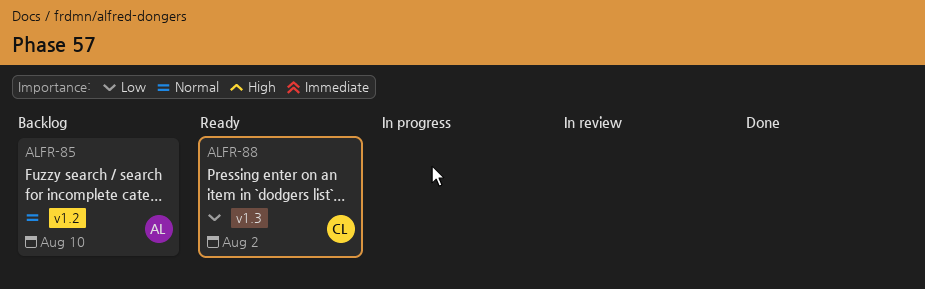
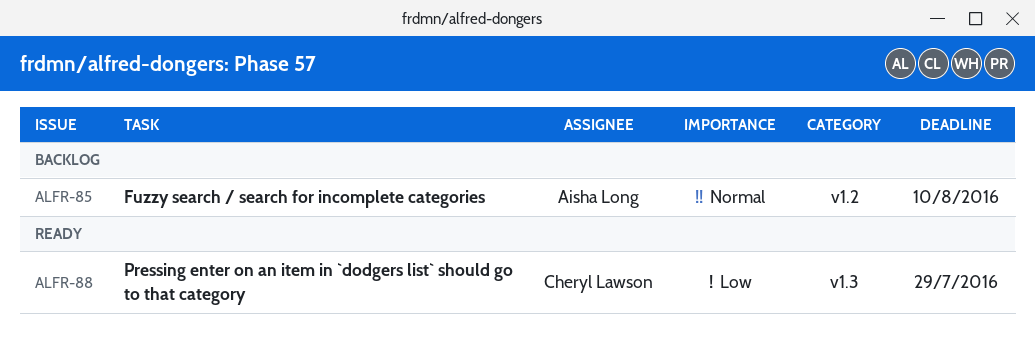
ALFR-88, due: Aug 2 -> Jul 29

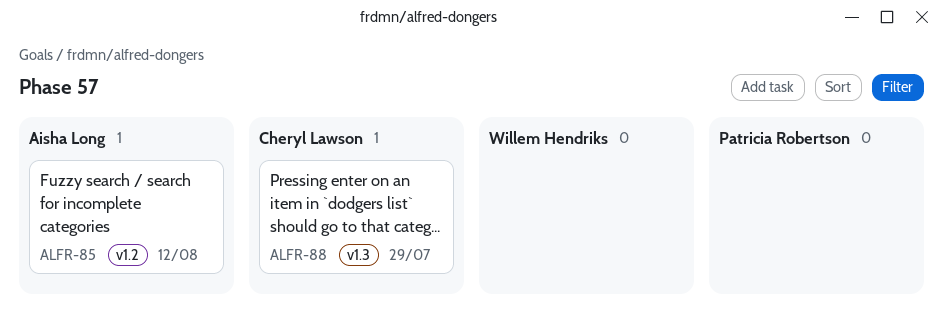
ALFR-85, due: Aug 10 -> Aug 12

